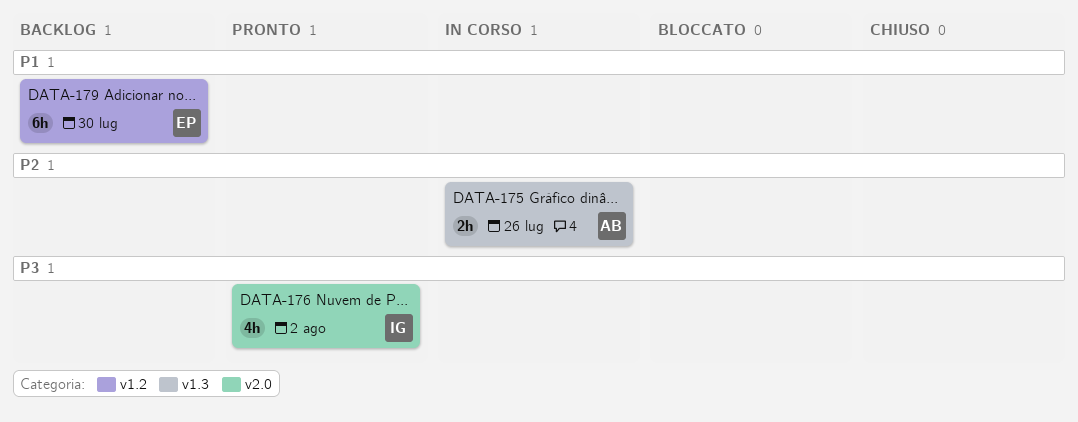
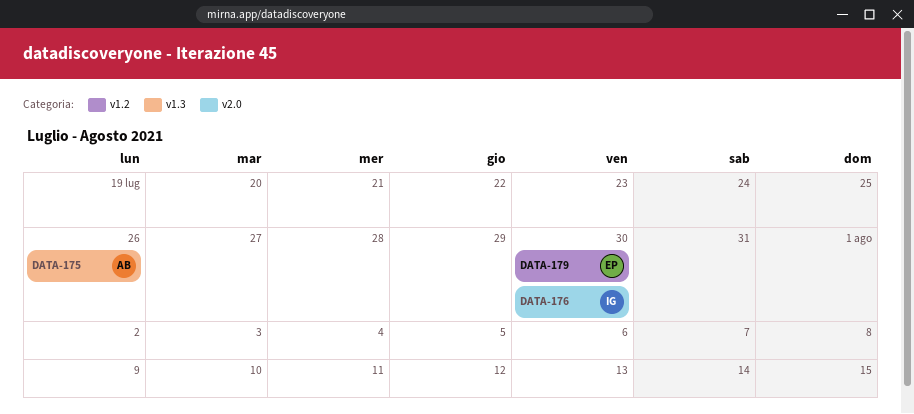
DATA-176, due: Aug 2 -> Jul 30

